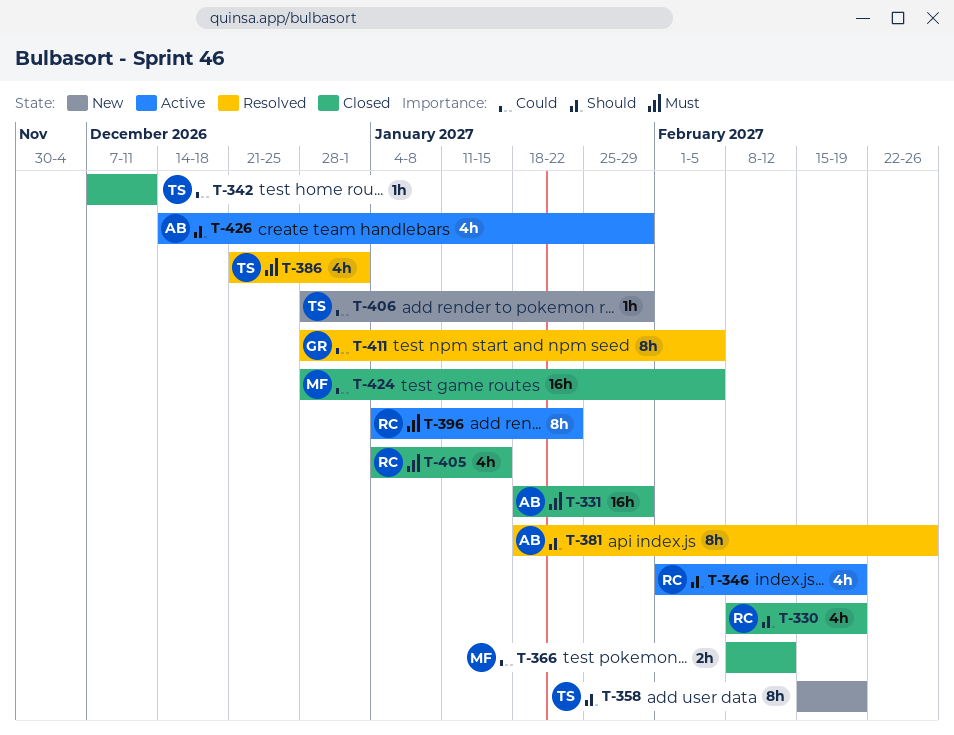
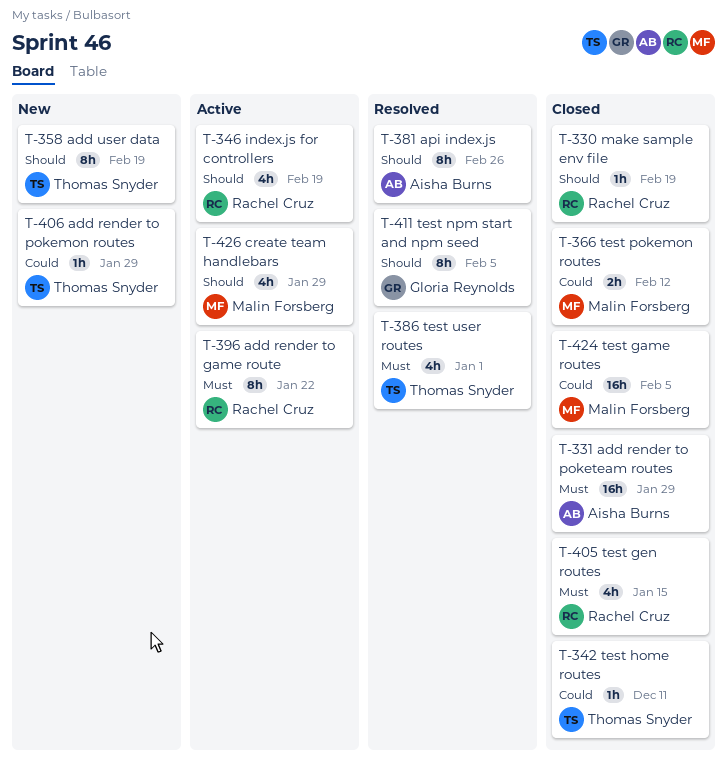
T-330, estimate: 4h -> 1h
T-411, priority: Could -> Should
T-426, owner: Aisha Burns -> Malin Forsberg

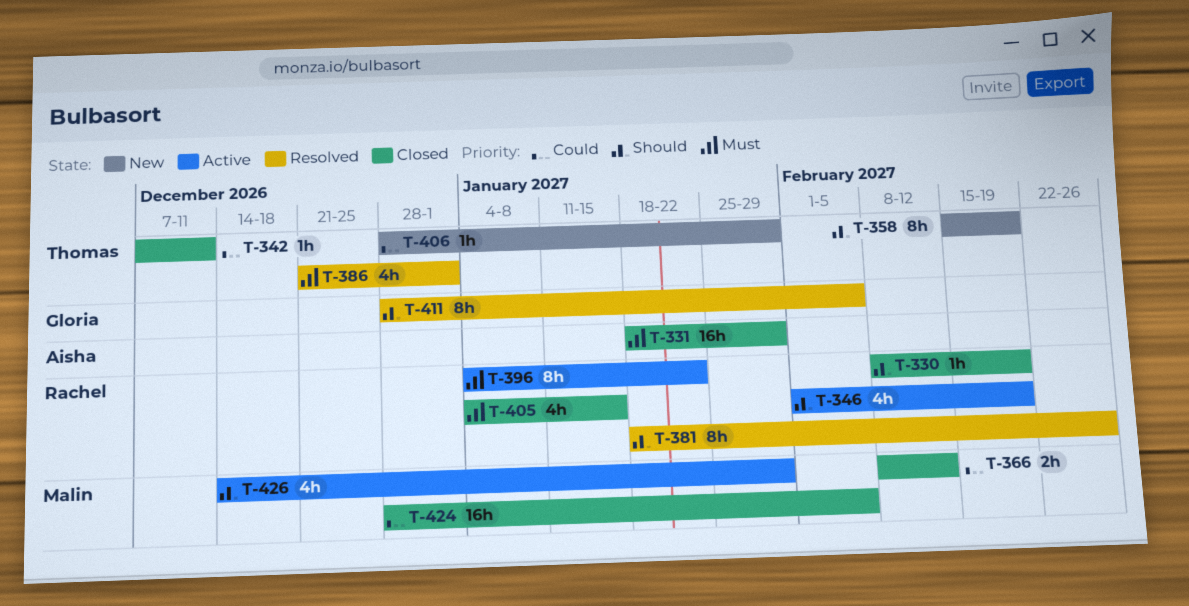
T-381, owner: Aisha Burns -> Rachel Cruz

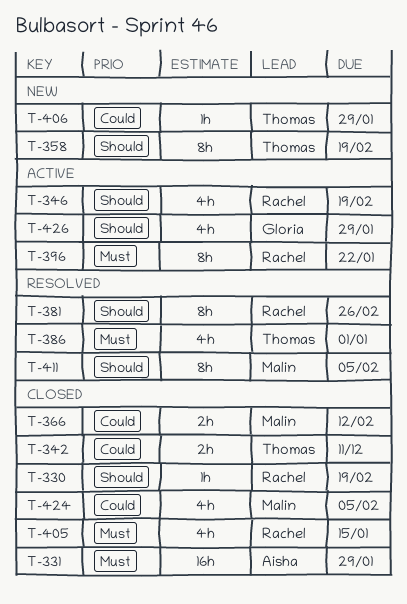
T-342, estimate: 1h -> 2h
T-411, owner: Gloria -> Malin
T-424, estimate: 16h -> 4h
T-426, owner: Malin -> Gloria

